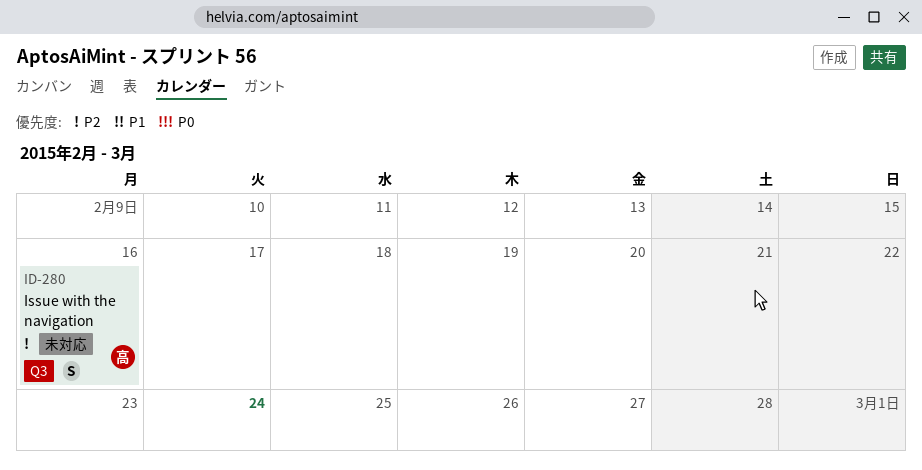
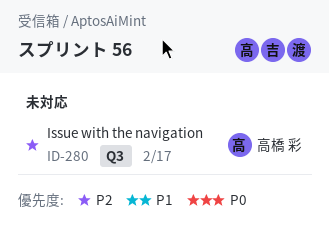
ID-280, due: Feb 16 -> Feb 17

